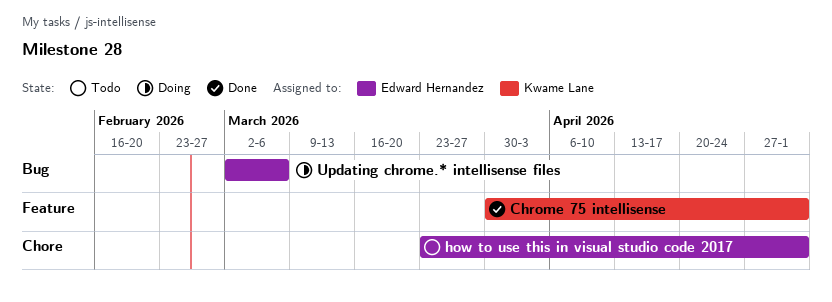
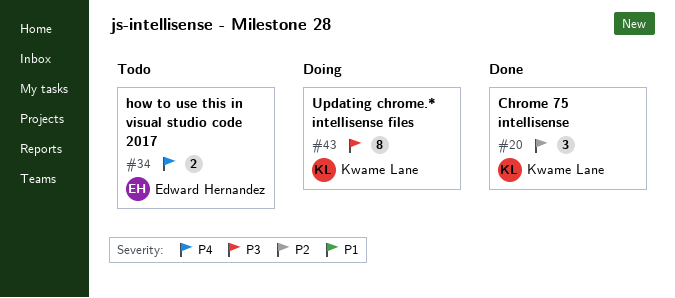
Updating chrome.* intellisense files, owner: Edward Hernandez -> Kwame Lane

